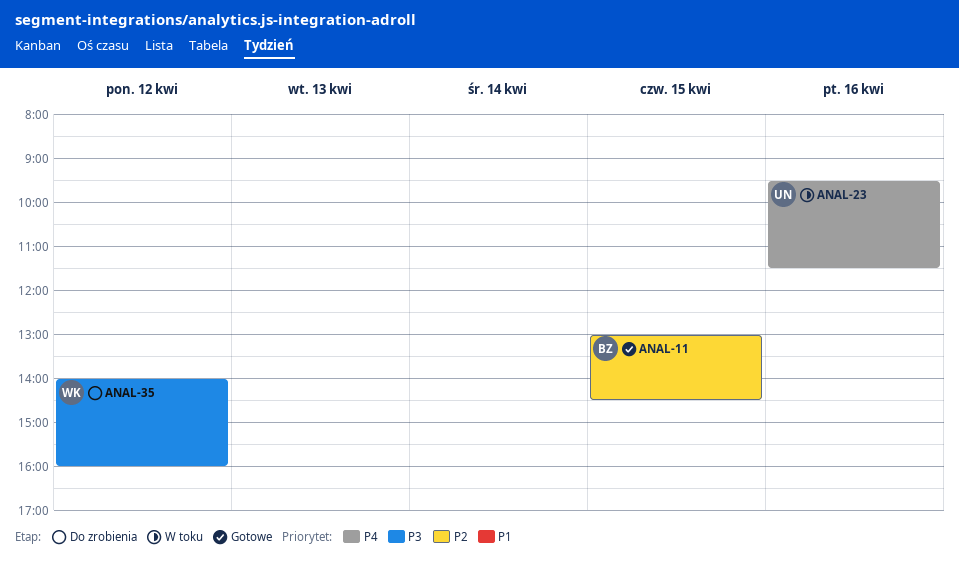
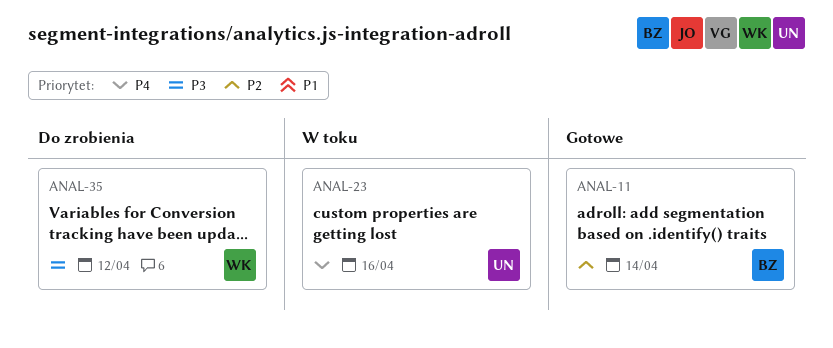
ANAL-11, day: Apr 15 -> Apr 14

